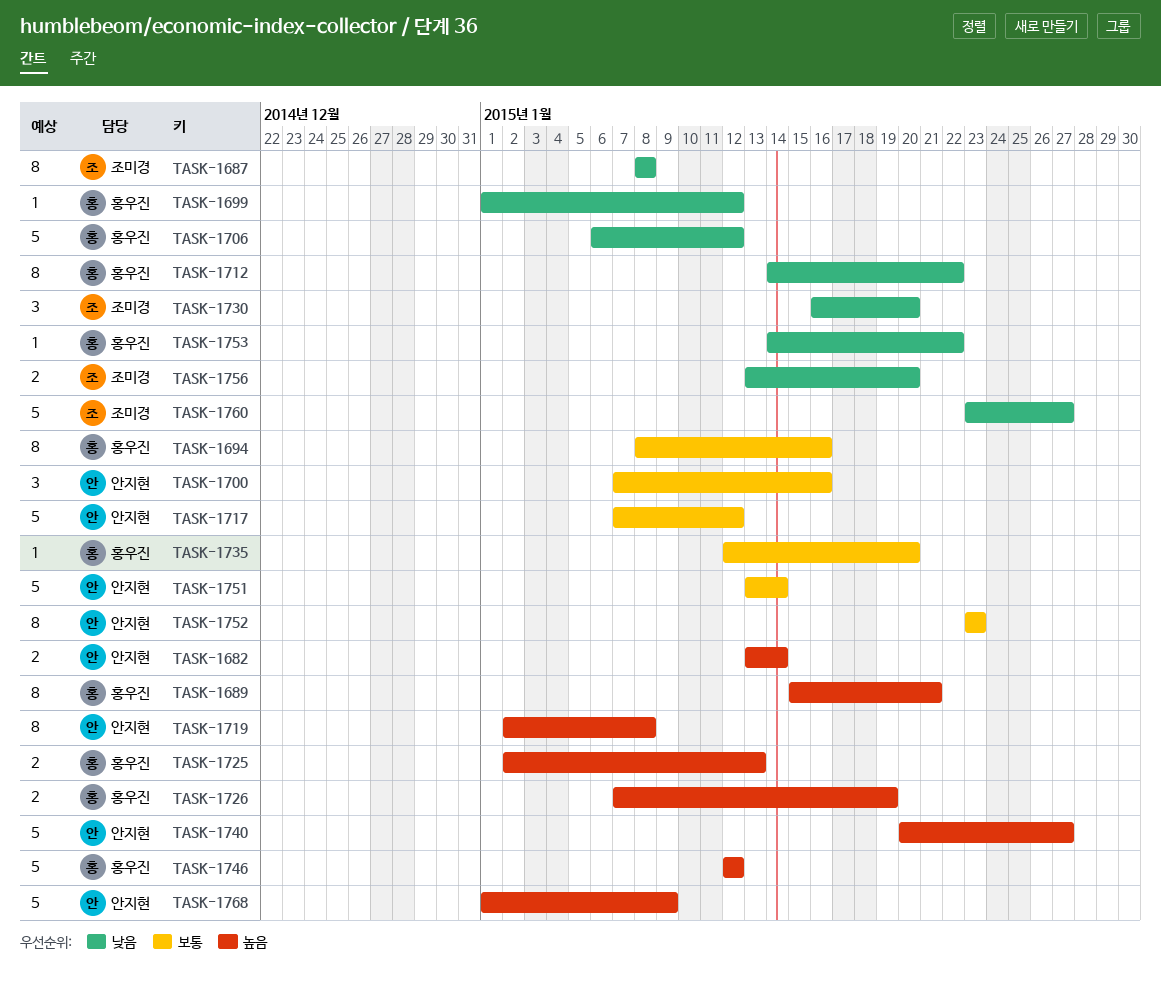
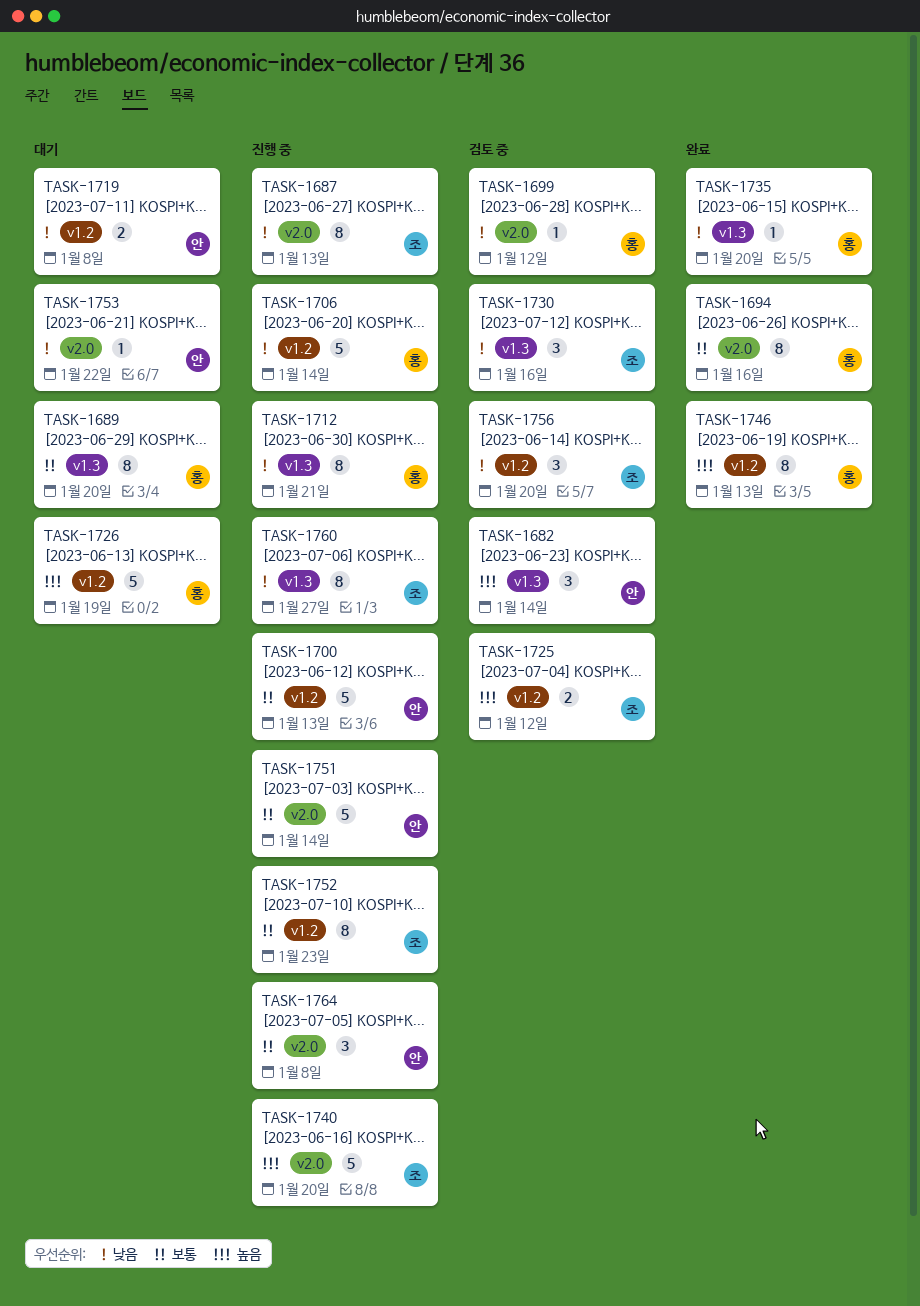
TASK-1682, estimate: 2 -> 3
TASK-1687, due: Jan 8 -> Jan 13
TASK-1689, priority: 높음 -> 보통
TASK-1689, due: Jan 21 -> Jan 20
TASK-1700, estimate: 3 -> 5
TASK-1700, due: Jan 16 -> Jan 13
TASK-1706, due: Jan 12 -> Jan 14
TASK-1712, due: Jan 22 -> Jan 21
TASK-1717: present -> none
TASK-1719, priority: 높음 -> 낮음
TASK-1719, estimate: 8 -> 2
TASK-1725, owner: 홍우진 -> 조미경
TASK-1725, due: Jan 13 -> Jan 12
TASK-1726, estimate: 2 -> 5
TASK-1730, due: Jan 20 -> Jan 16
TASK-1735, priority: 보통 -> 낮음
TASK-1740, owner: 안지현 -> 조미경
TASK-1740, due: Jan 27 -> Jan 20
TASK-1746, estimate: 5 -> 8
TASK-1746, due: Jan 12 -> Jan 13
TASK-1752, owner: 안지현 -> 조미경
TASK-1753, owner: 홍우진 -> 안지현
TASK-1756, estimate: 2 -> 3
TASK-1760, estimate: 5 -> 8
TASK-1764: none -> present
TASK-1768: present -> none

